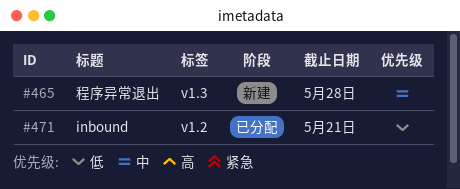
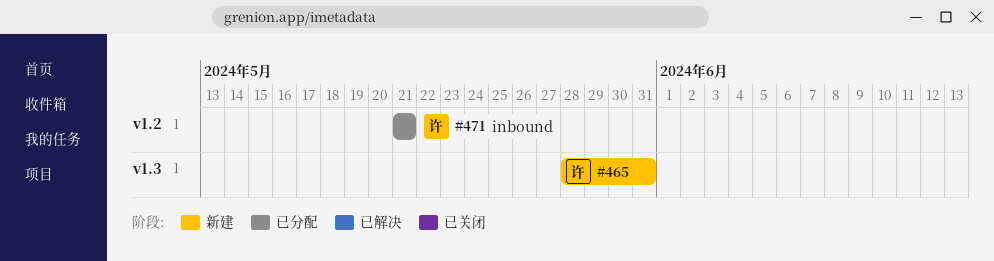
#465, due: May 28 -> May 31

